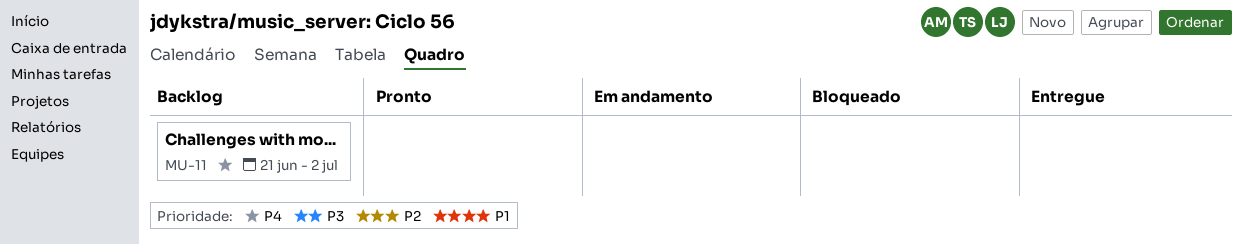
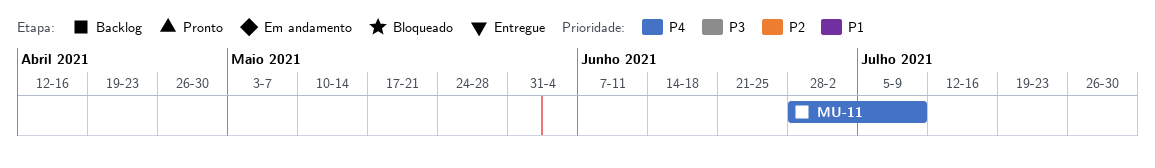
MU-11, start: Jun 21 -> Jun 28
MU-11, due: Jul 2 -> Jul 9

